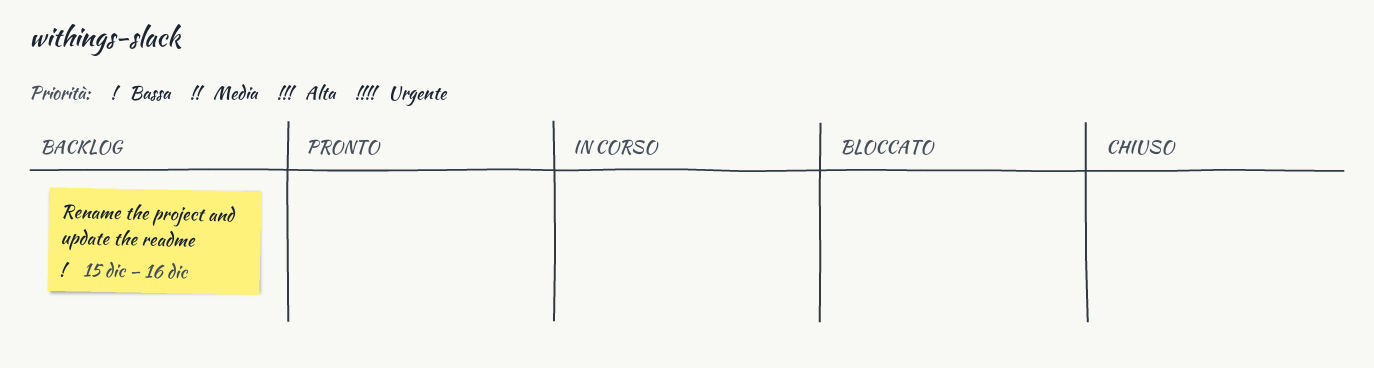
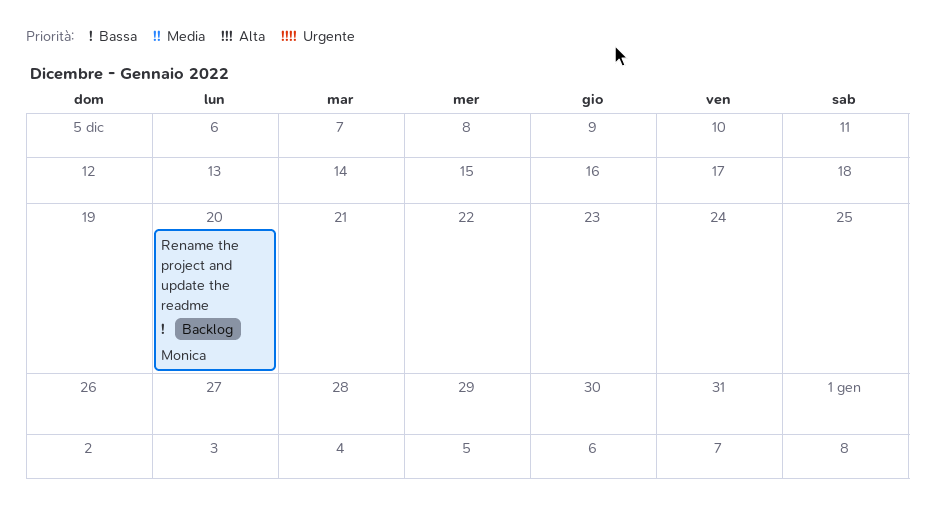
Rename the project and update the readme, due: Dec 16 -> Dec 20

